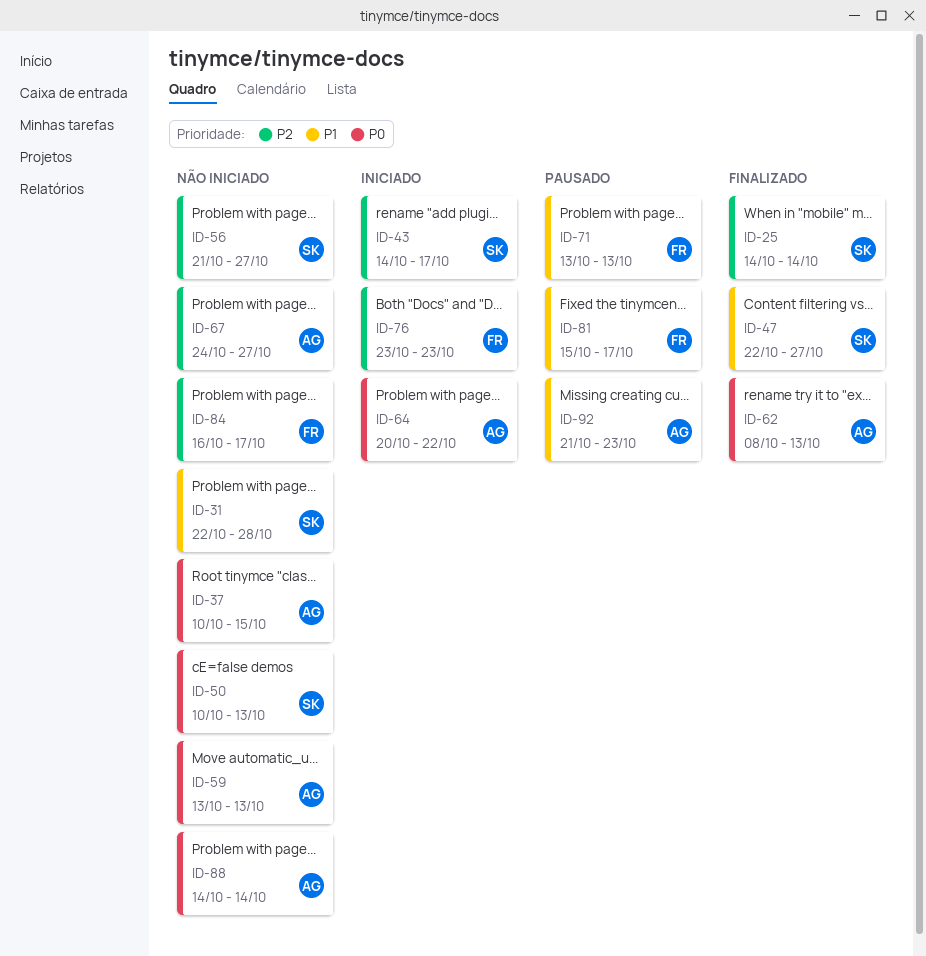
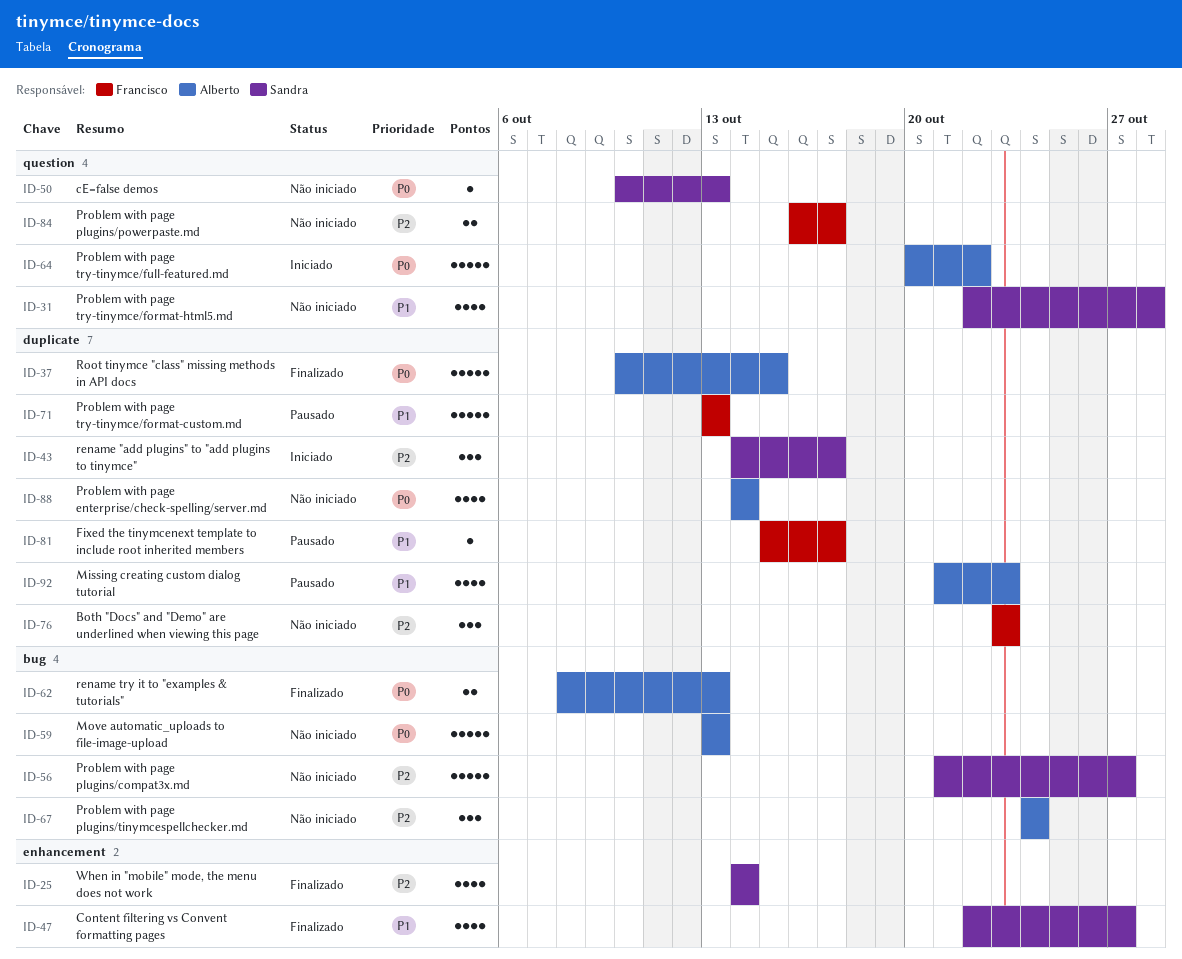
ID-37, status: Não iniciado -> Finalizado
ID-67, due: Oct 27 -> Oct 24
ID-76, status: Iniciado -> Não iniciado

